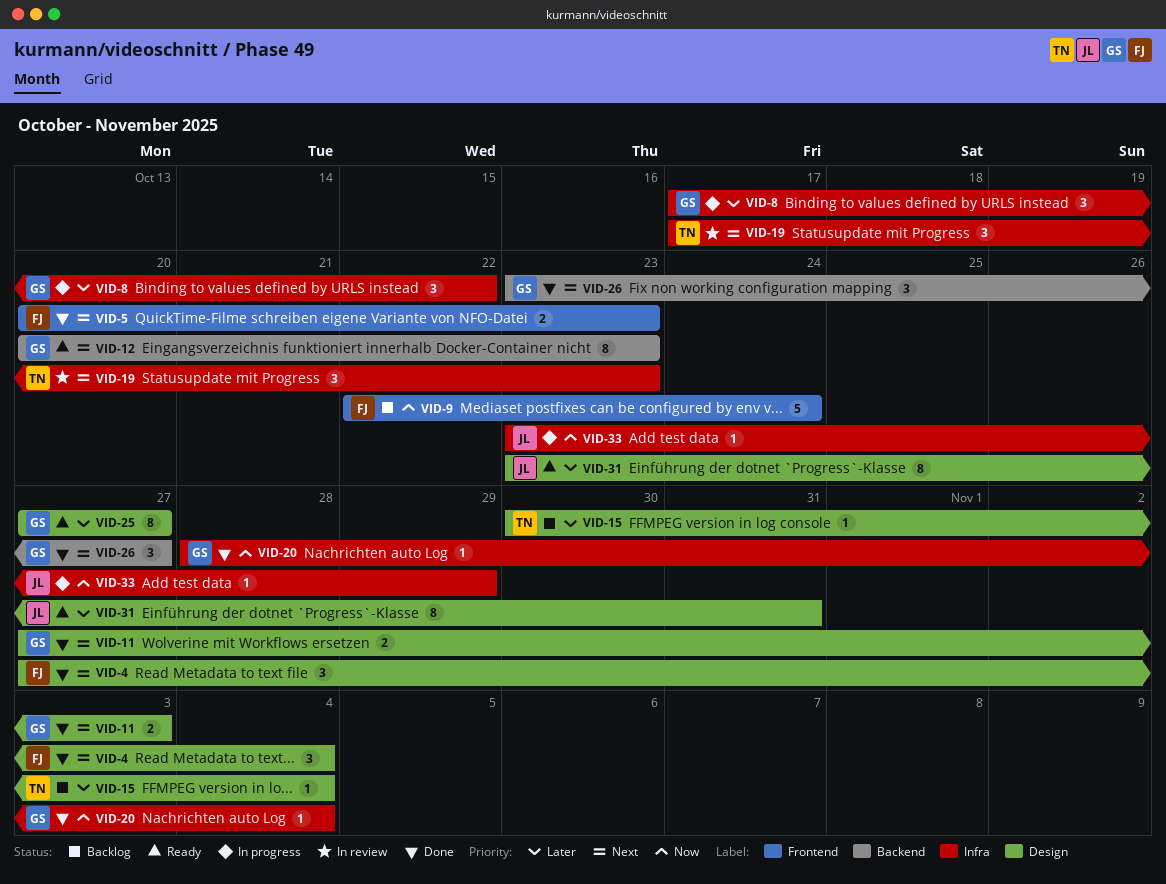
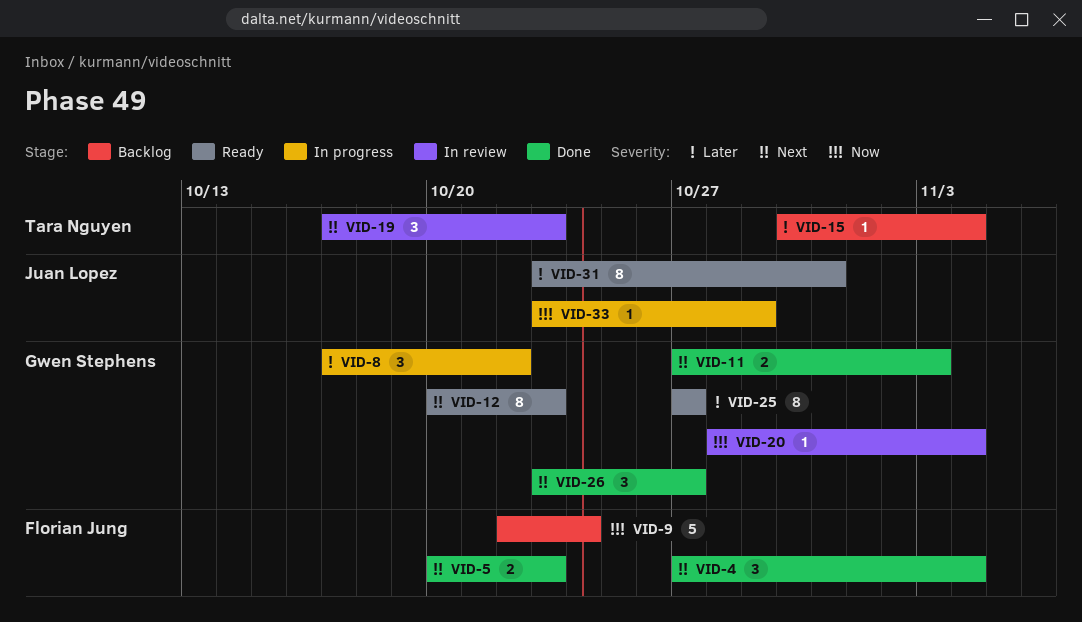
VID-20, status: Done -> In review

